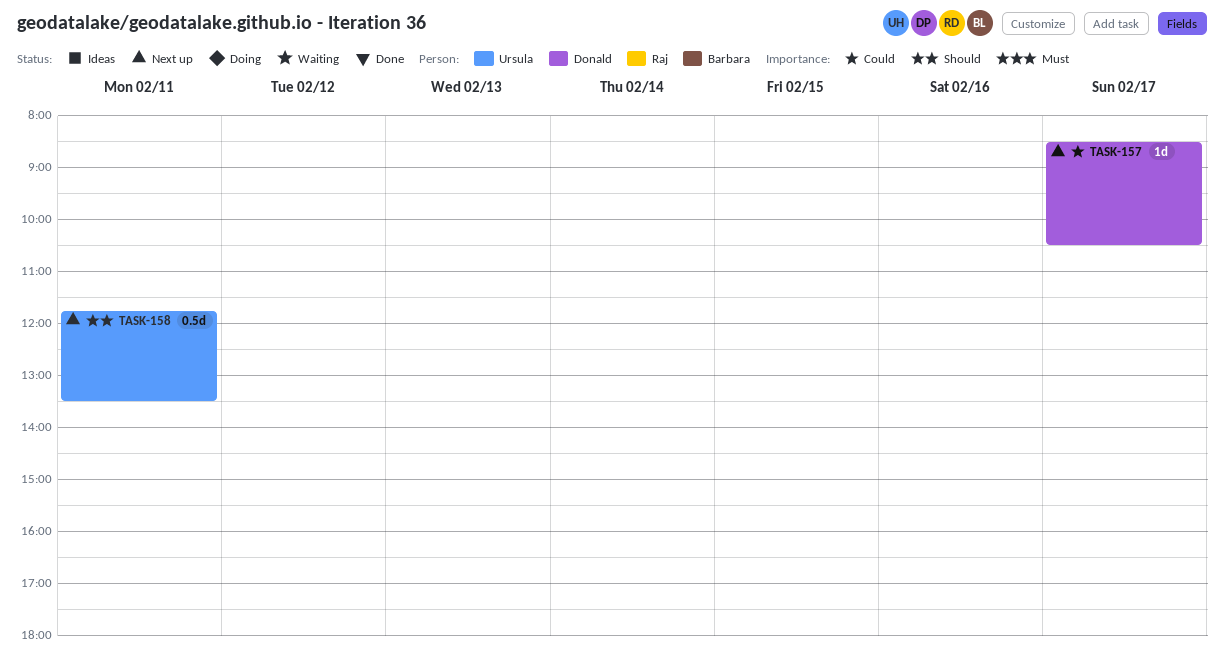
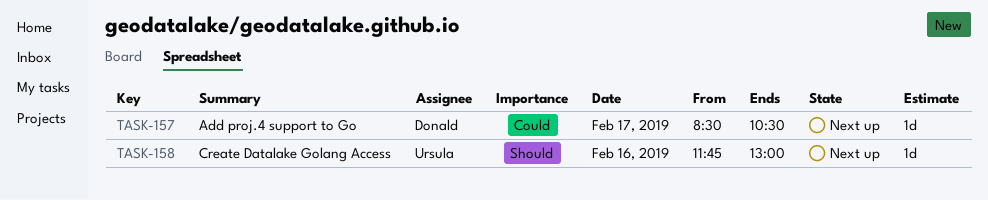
TASK-158, estimate: 0.5d -> 1d
TASK-158, day: Feb 11 -> Feb 16
TASK-158, ends: 13:30 -> 13:00

